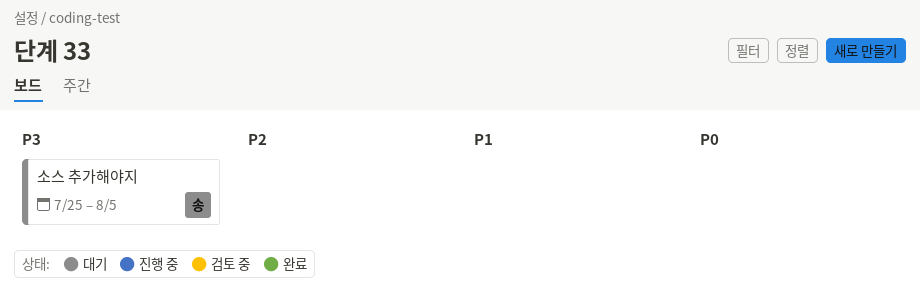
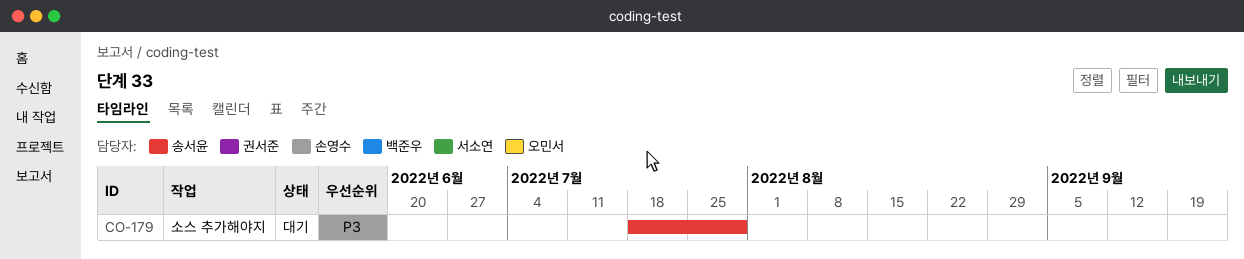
소스 추가해야지, start: Jul 25 -> Jul 18
소스 추가해야지, due: Aug 5 -> Jul 29

